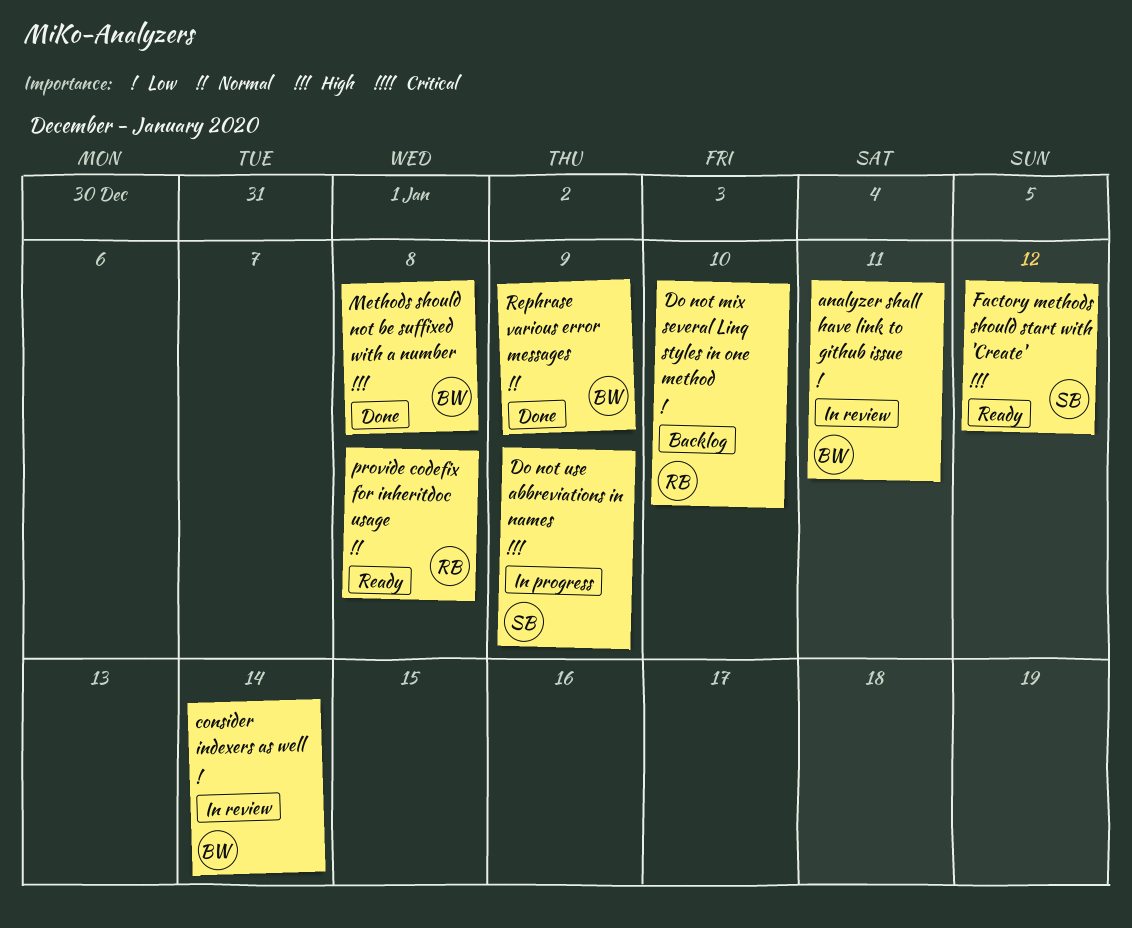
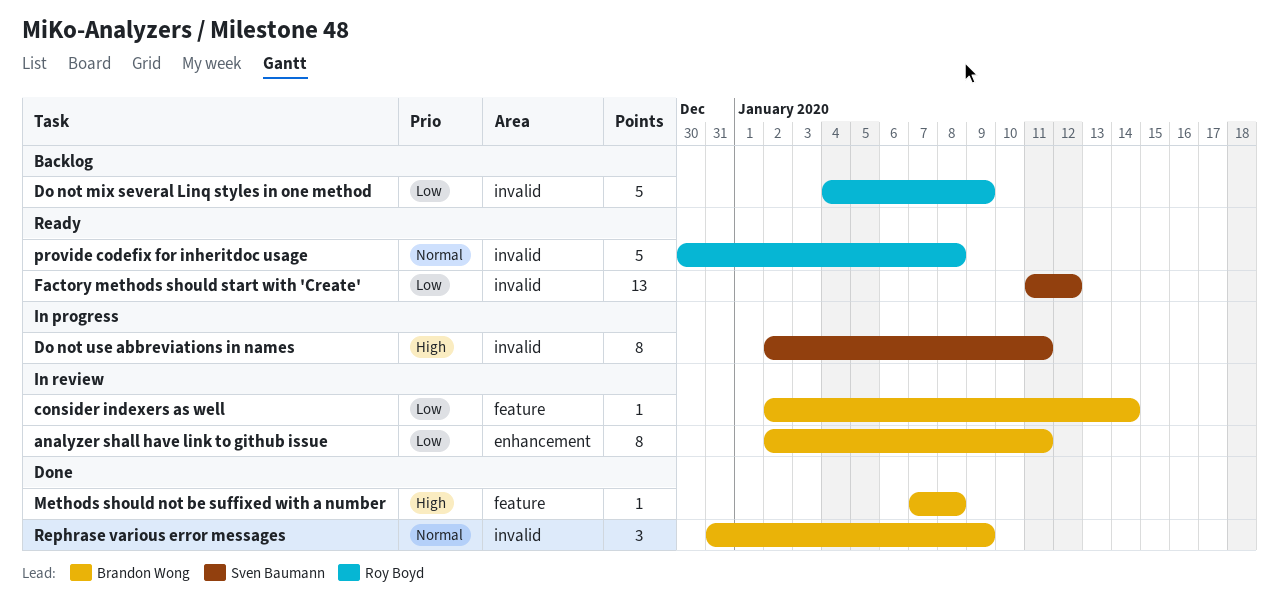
Do not mix several Linq styles in one method, due: Jan 10 -> Jan 9
Do not use abbreviations in names, due: Jan 9 -> Jan 11
Factory methods should start with 'Create', priority: High -> Low

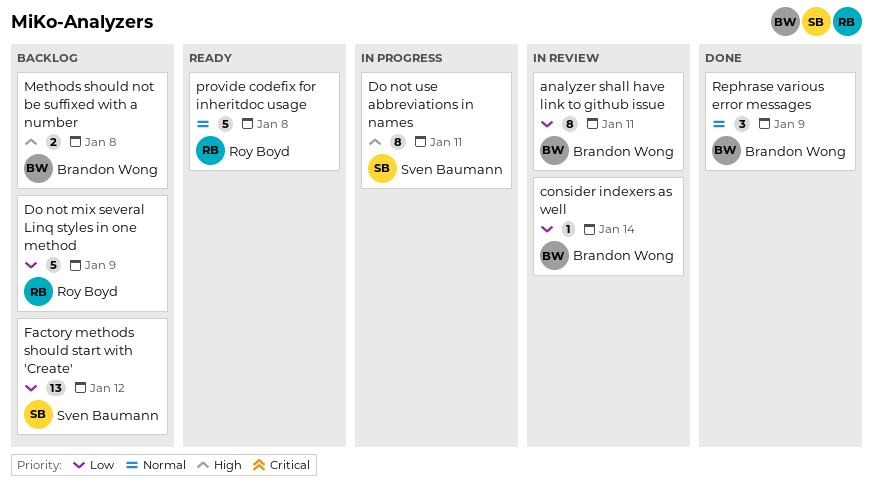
Factory methods should start with 'Create', status: Ready -> Backlog
Methods should not be suffixed with a number, status: Done -> Backlog
Methods should not be suffixed with a number, estimate: 1 -> 2

